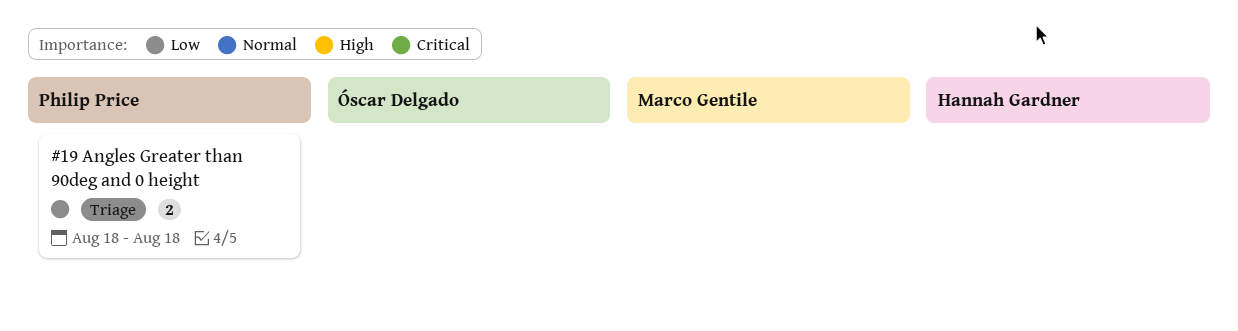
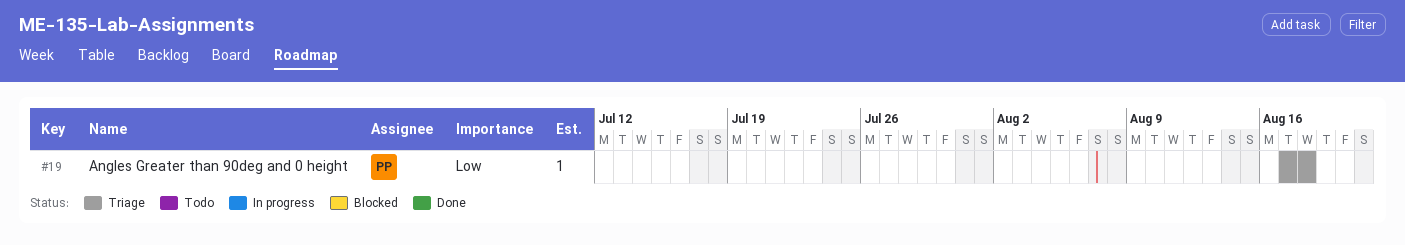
#19, estimate: 2 -> 1
#19, start: Aug 18 -> Aug 17

